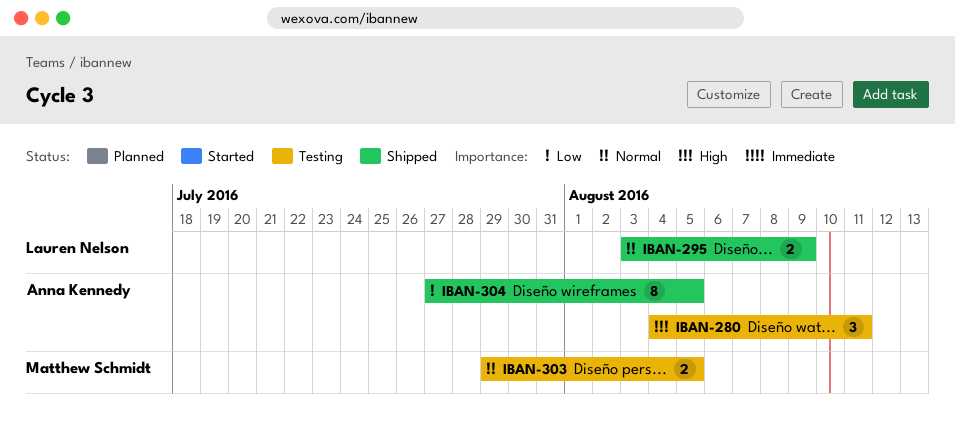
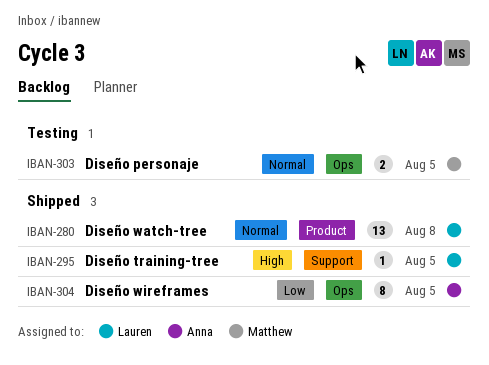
IBAN-280, status: Testing -> Shipped
IBAN-280, owner: Anna Kennedy -> Lauren Nelson
IBAN-280, priority: High -> Normal
IBAN-280, estimate: 3 -> 13
IBAN-280, due: Aug 11 -> Aug 8
IBAN-295, priority: Normal -> High
IBAN-295, estimate: 2 -> 1
IBAN-295, due: Aug 9 -> Aug 5

